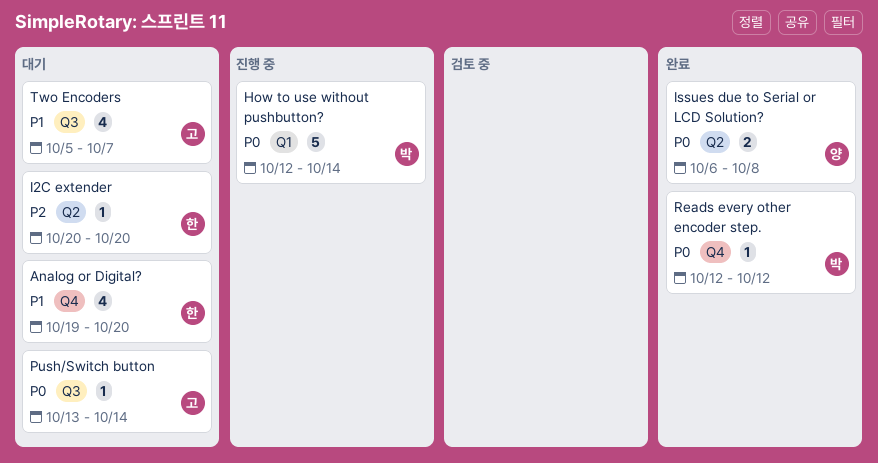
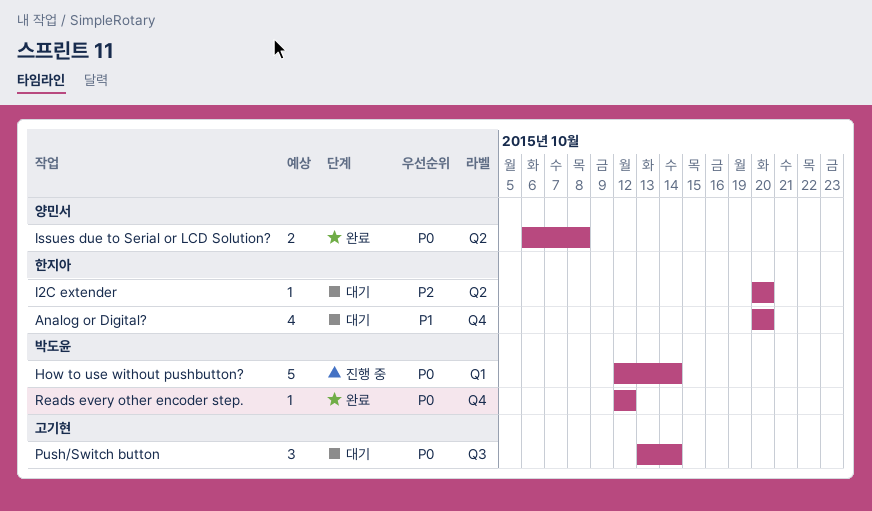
Analog or Digital?, start: Oct 19 -> Oct 20
Push/Switch button, estimate: 1 -> 3
Two Encoders: present -> none

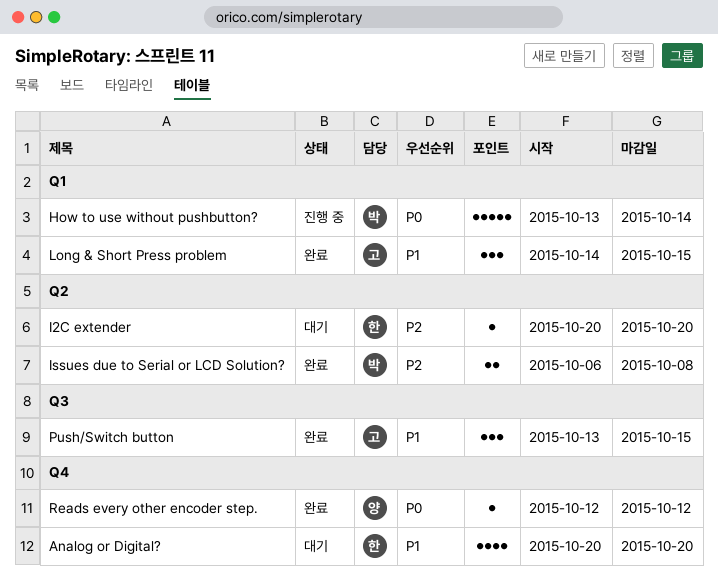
How to use without pushbutton?, start: Oct 12 -> Oct 13
Issues due to Serial or LCD Solution?, owner: 양민서 -> 박도윤
Issues due to Serial or LCD Solution?, priority: P0 -> P2
Long & Short Press problem: none -> present
Push/Switch button, status: 대기 -> 완료
Push/Switch button, priority: P0 -> P1
Push/Switch button, due: Oct 14 -> Oct 15
Reads every other encoder step., owner: 박도윤 -> 양민서

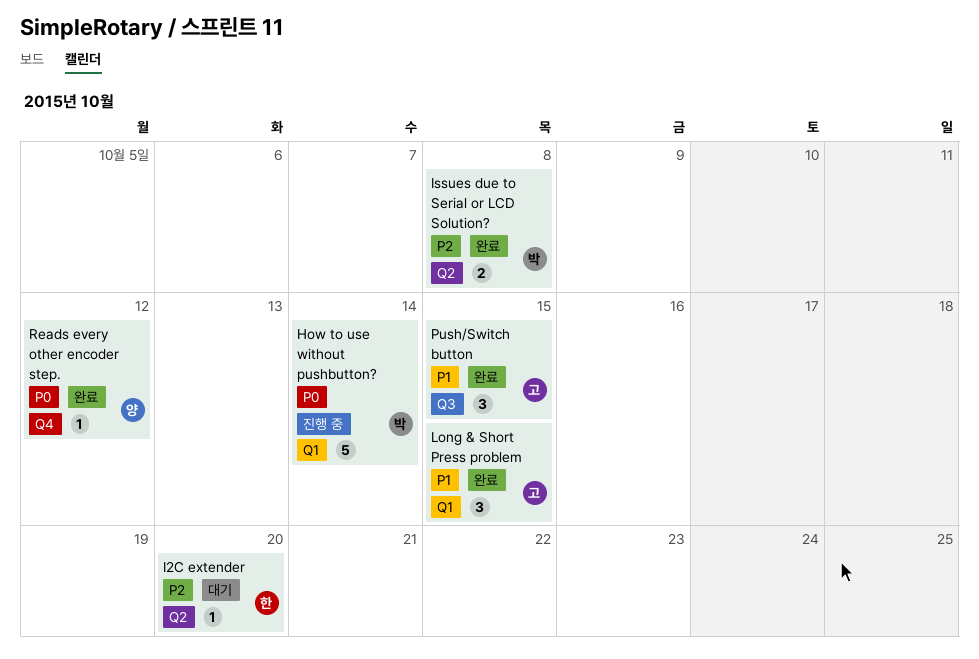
Analog or Digital?: present -> none

